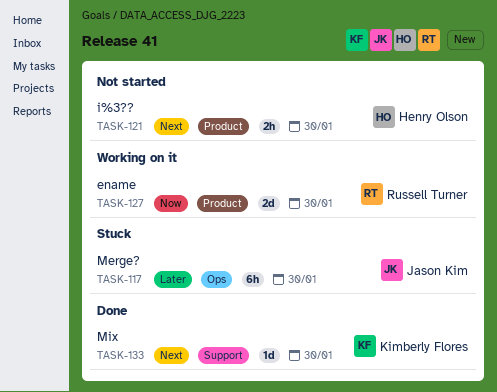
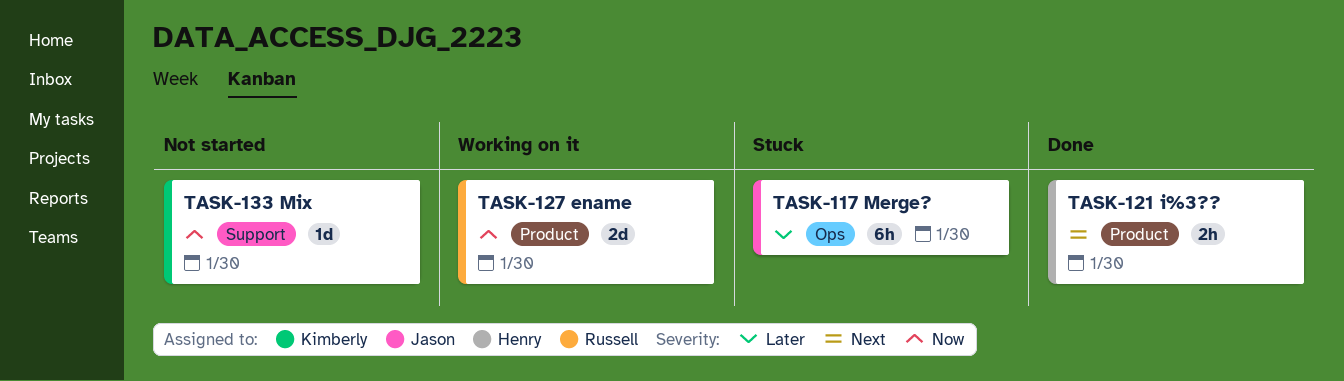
TASK-121, status: Not started -> Done
TASK-133, status: Done -> Not started
TASK-133, priority: Next -> Now

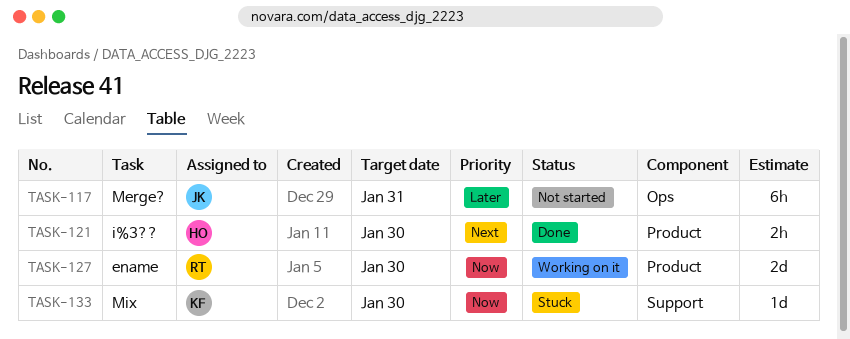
TASK-117, status: Stuck -> Not started
TASK-117, due: Jan 30 -> Jan 31
TASK-133, status: Not started -> Stuck

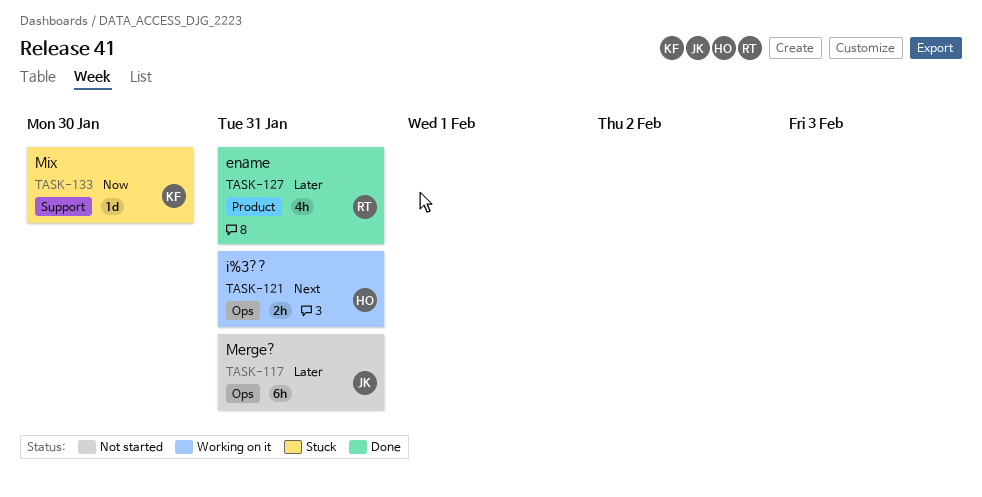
TASK-121, status: Done -> Working on it
TASK-121, label: Product -> Ops
TASK-121, due: Jan 30 -> Jan 31
TASK-127, status: Working on it -> Done
TASK-127, priority: Now -> Later
TASK-127, estimate: 2d -> 4h
TASK-127, due: Jan 30 -> Jan 31

